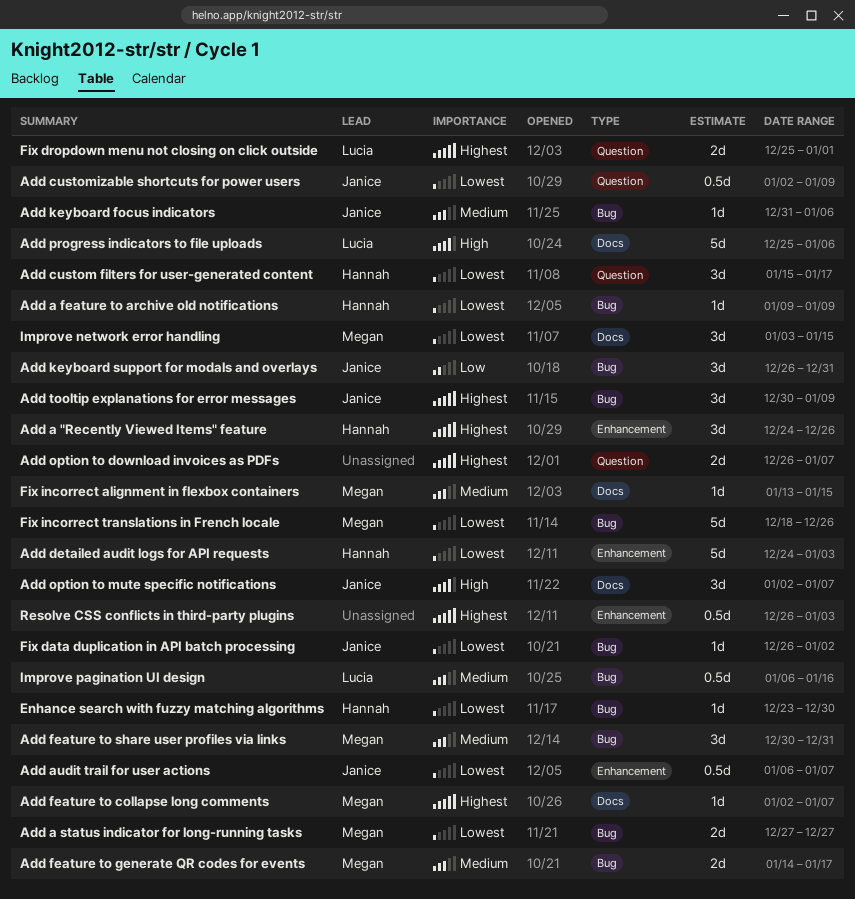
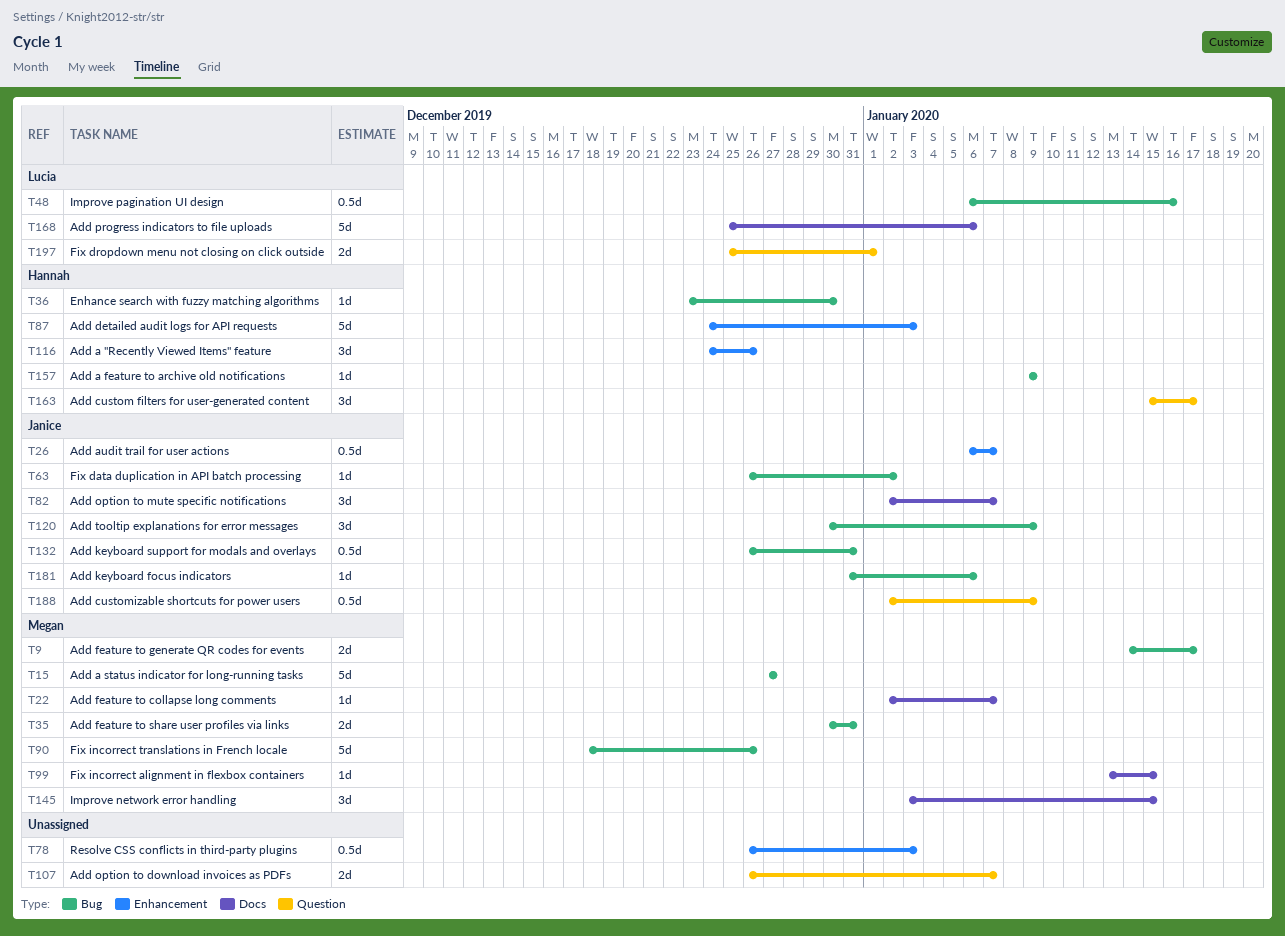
Add a status indicator for long-running tasks, estimate: 2d -> 5d
Add feature to share user profiles via links, estimate: 3d -> 2d
Add keyboard support for modals and overlays, estimate: 3d -> 0.5d

